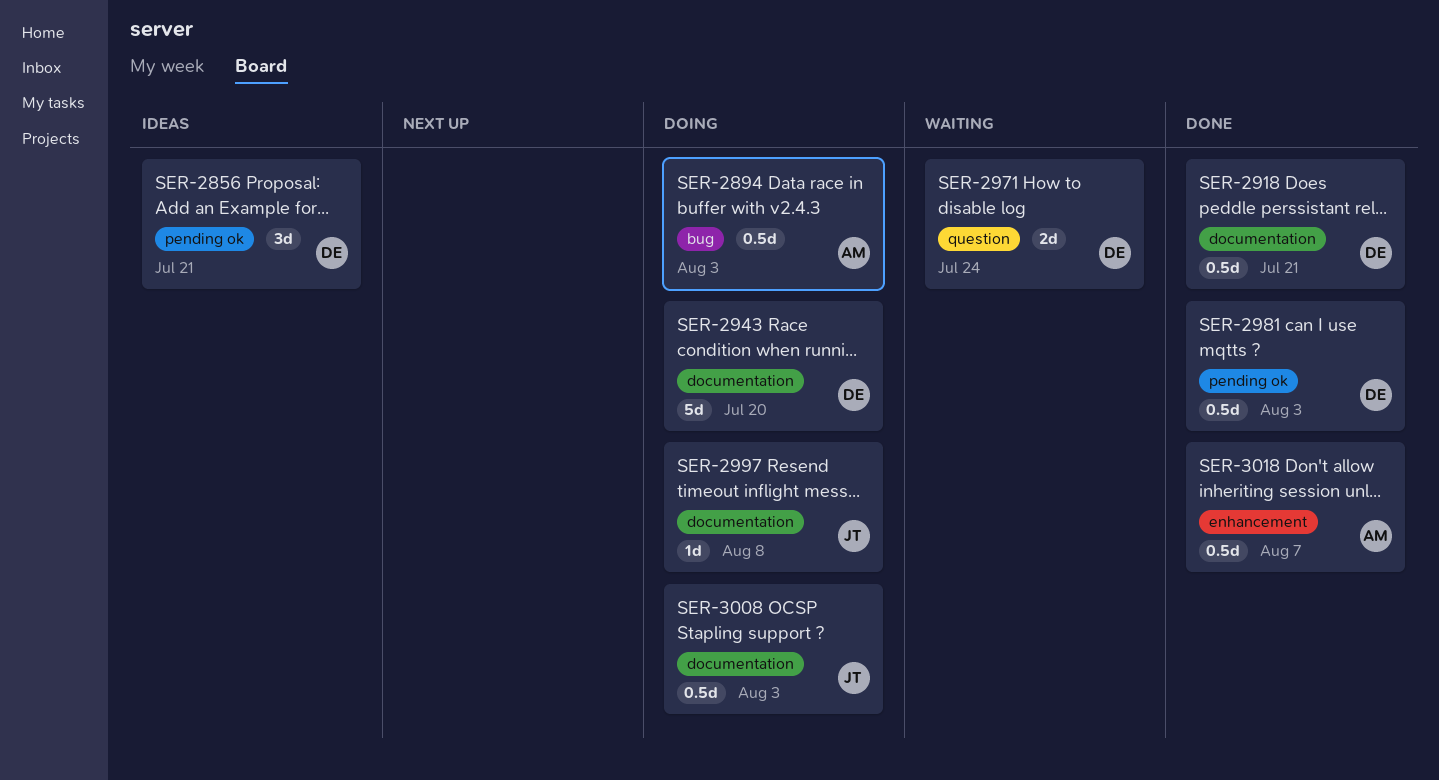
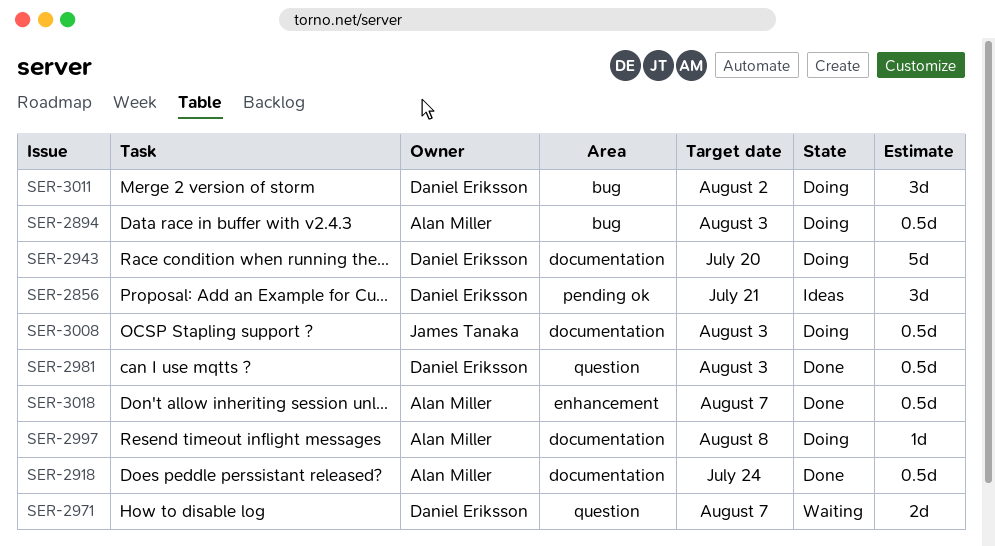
SER-2918, owner: Daniel Eriksson -> Alan Miller
SER-2918, due: Jul 21 -> Jul 24
SER-2971, due: Jul 24 -> Aug 7
SER-2981, label: pending ok -> question
SER-2997, owner: James Tanaka -> Alan Miller
SER-3011: none -> present

